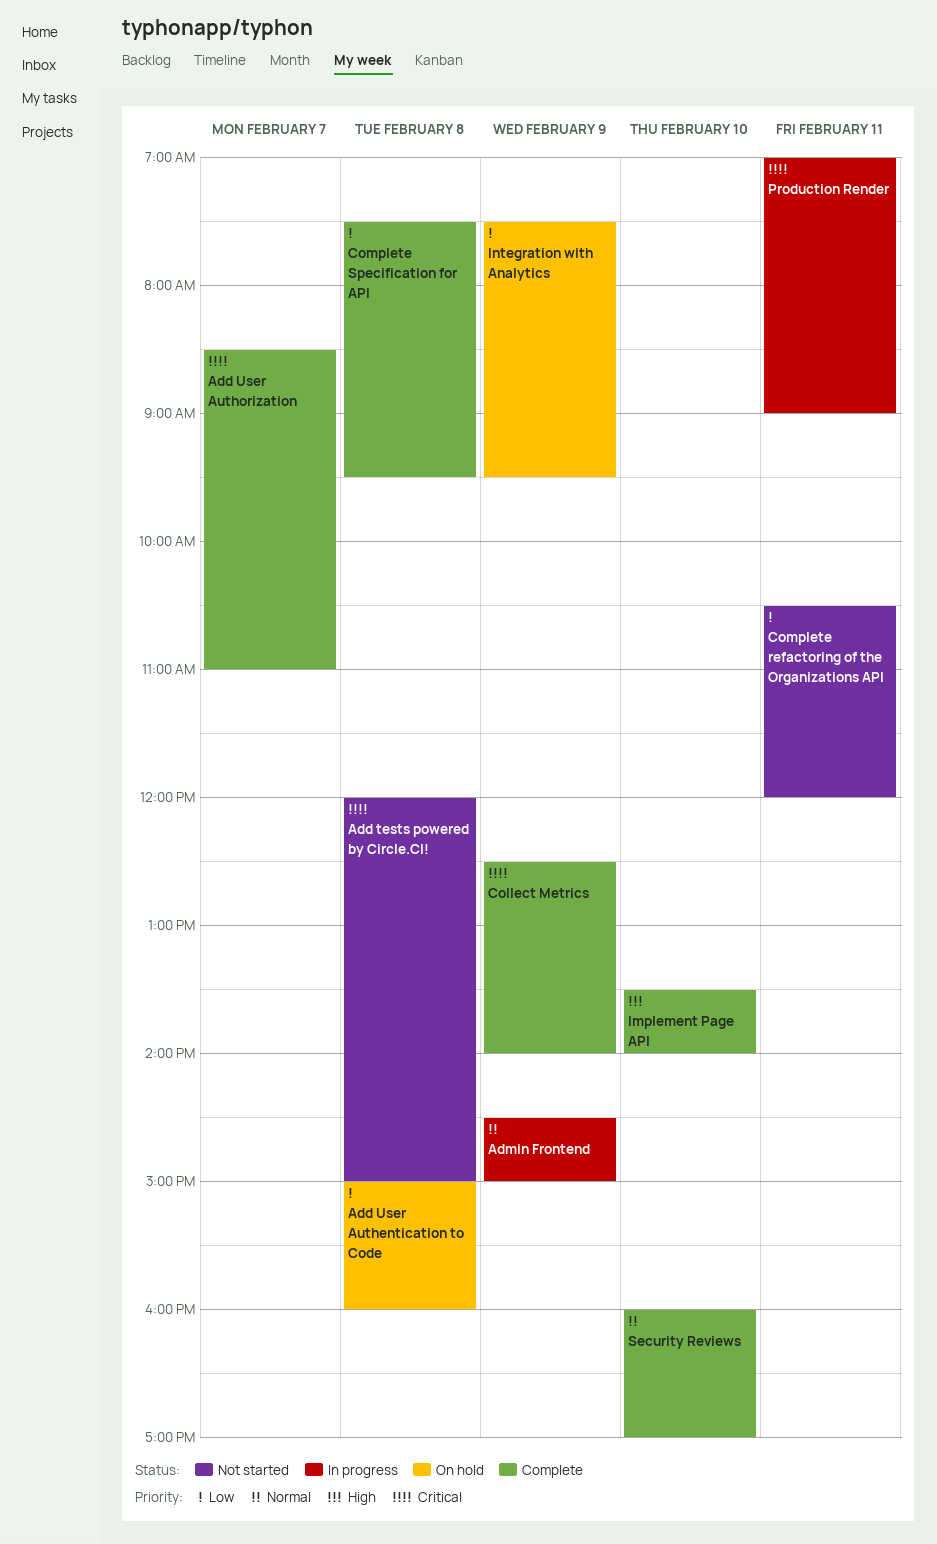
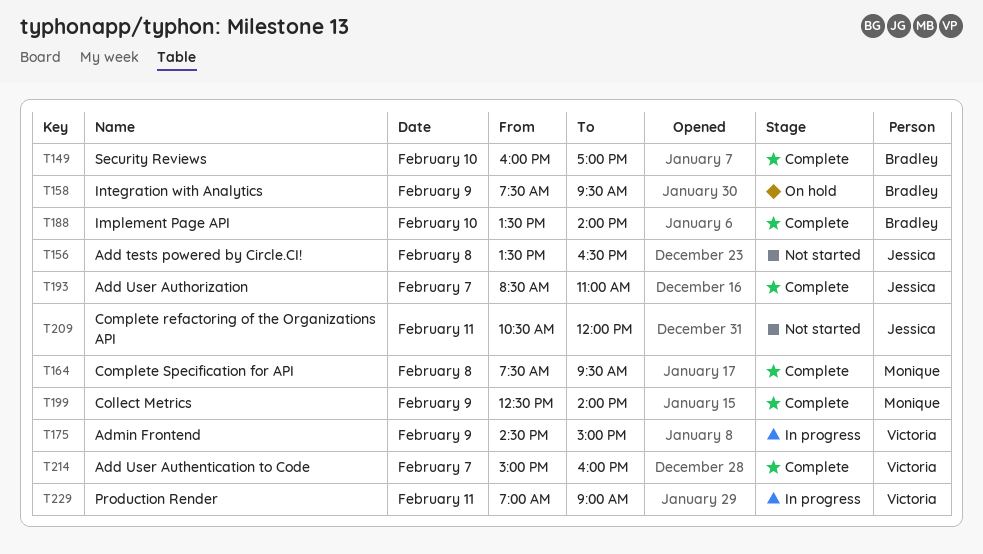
Add tests powered by Circle.CI!, begins: 12:00 -> 13:30
Add tests powered by Circle.CI!, ends: 15:00 -> 16:30
Add User Authentication to Code, status: On hold -> Complete
Add User Authentication to Code, day: Feb 8 -> Feb 7

